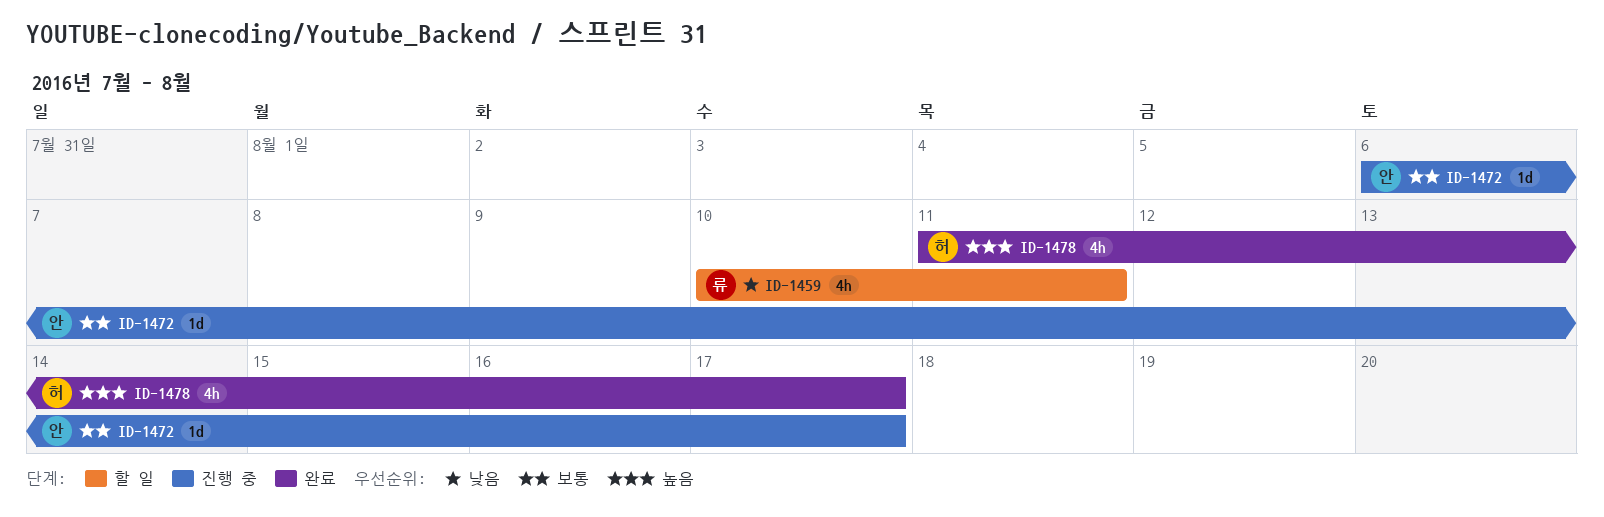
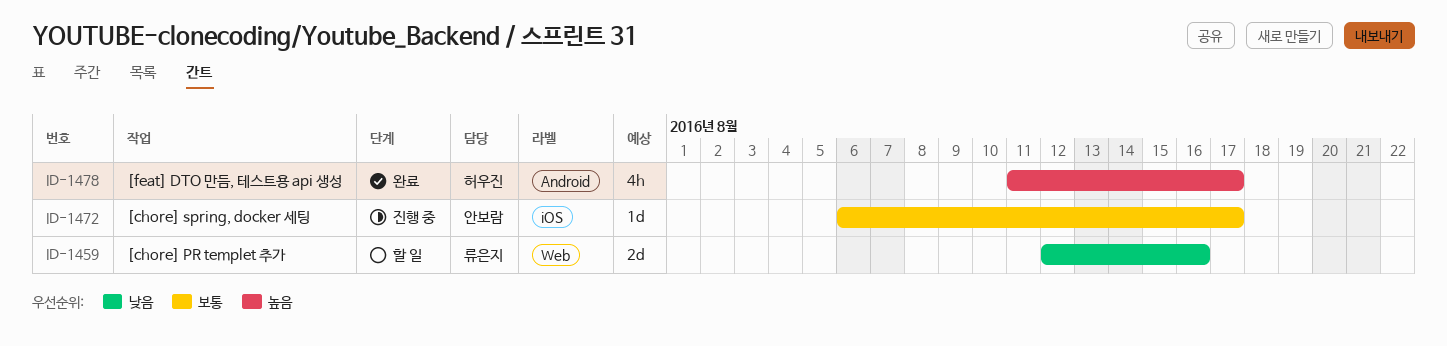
ID-1459, estimate: 4h -> 2d
ID-1459, start: Aug 10 -> Aug 12
ID-1459, due: Aug 11 -> Aug 16

